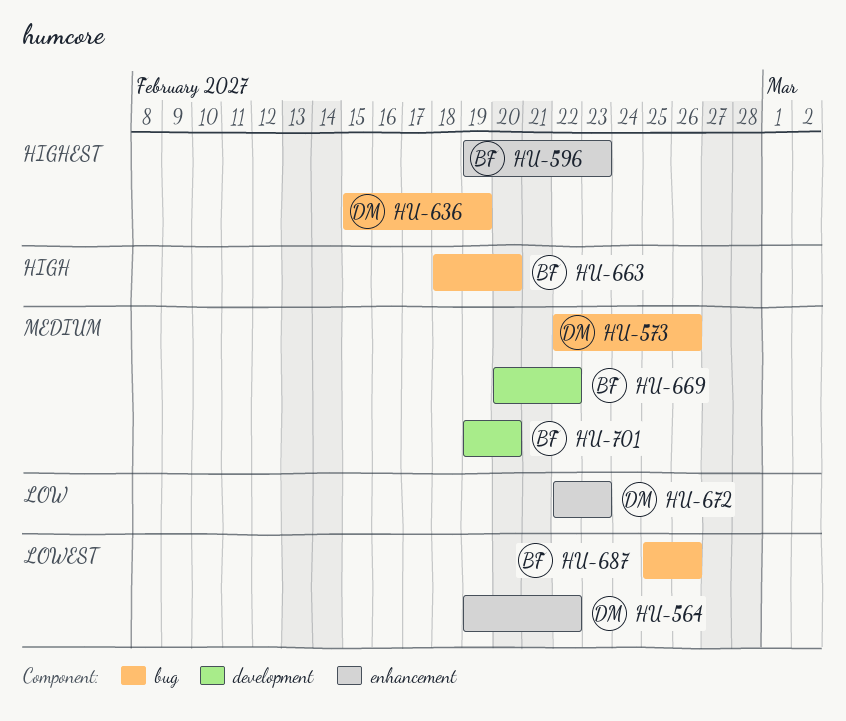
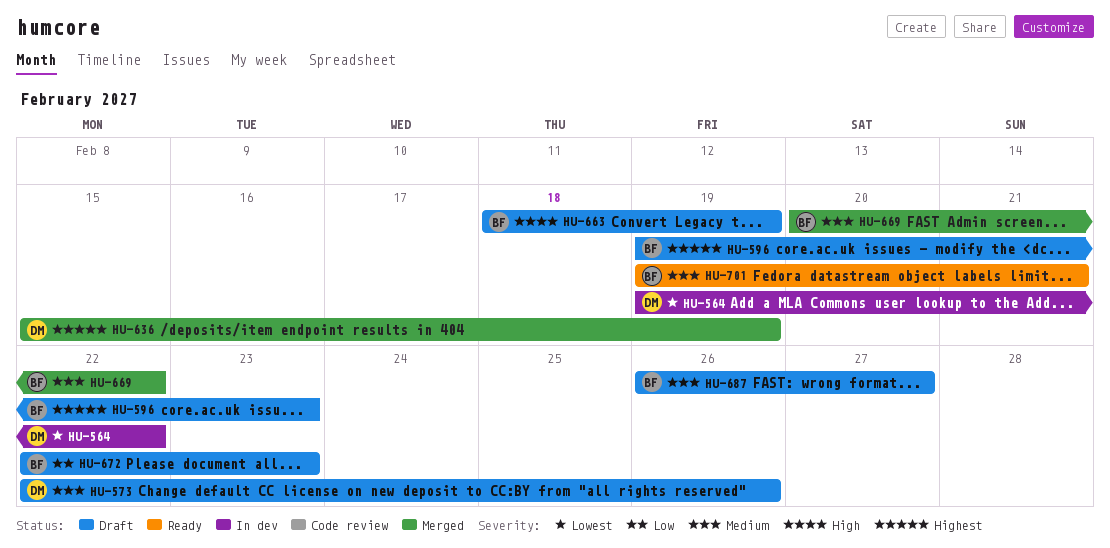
HU-663, due: Feb 20 -> Feb 19
HU-672, owner: DM -> BF
HU-687, priority: Lowest -> Medium
HU-687, start: Feb 25 -> Feb 26
HU-687, due: Feb 26 -> Feb 27
HU-701, due: Feb 20 -> Feb 21

